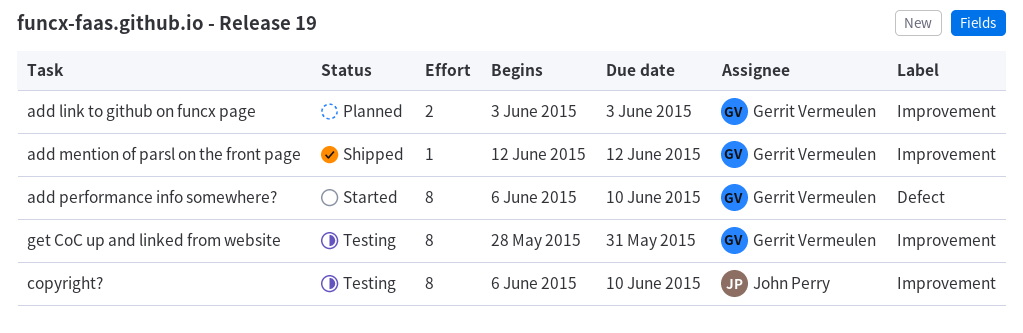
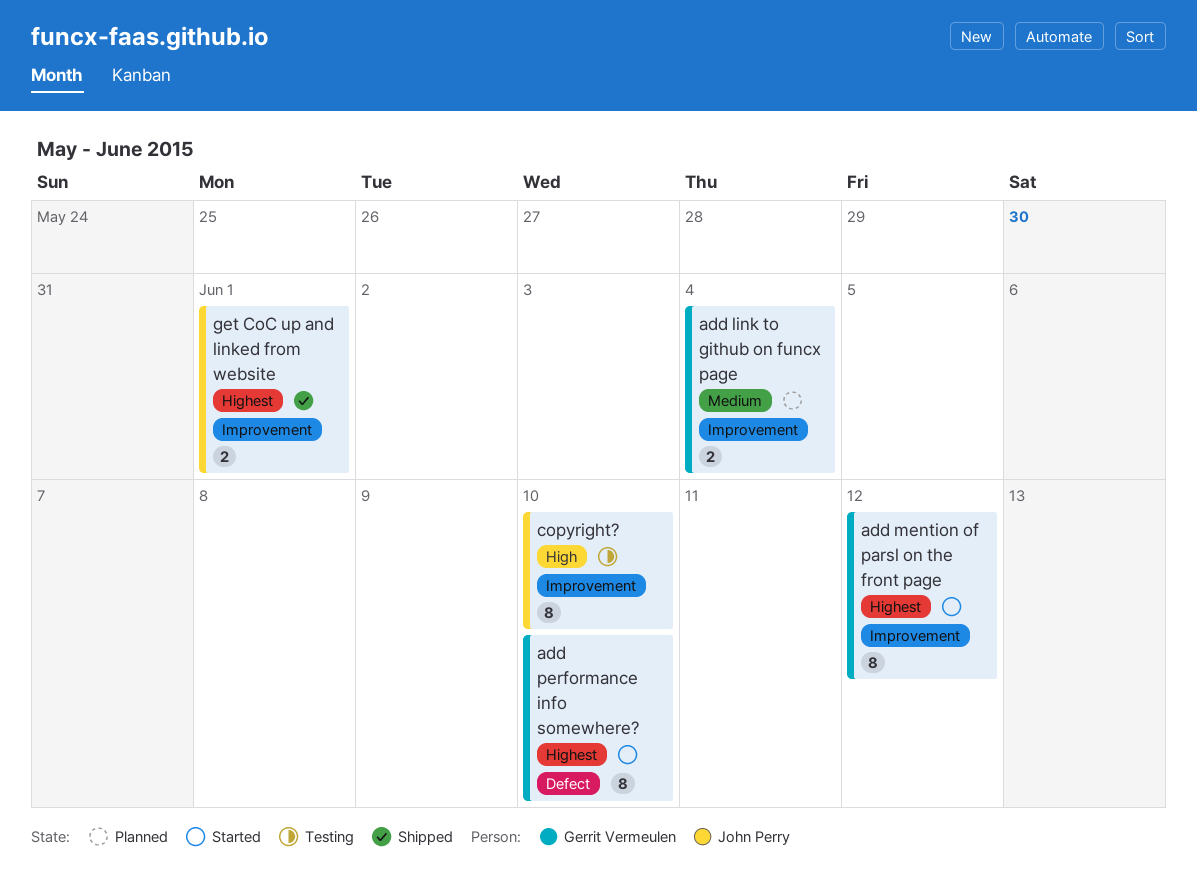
add link to github on funcx page, due: Jun 3 -> Jun 4
add mention of parsl on the front page, status: Shipped -> Started
add mention of parsl on the front page, estimate: 1 -> 8
get CoC up and linked from website, status: Testing -> Shipped
get CoC up and linked from website, owner: Gerrit Vermeulen -> John Perry
get CoC up and linked from website, estimate: 8 -> 2
get CoC up and linked from website, due: May 31 -> Jun 1

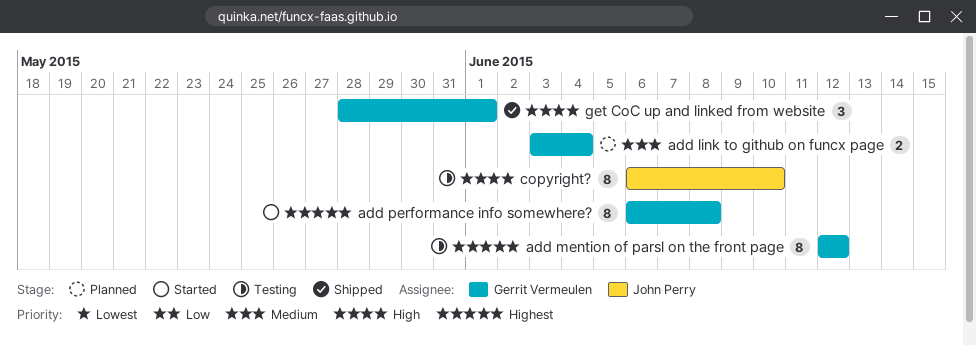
add mention of parsl on the front page, status: Started -> Testing
add performance info somewhere?, due: Jun 10 -> Jun 8
get CoC up and linked from website, owner: John Perry -> Gerrit Vermeulen
get CoC up and linked from website, priority: Highest -> High
get CoC up and linked from website, estimate: 2 -> 3

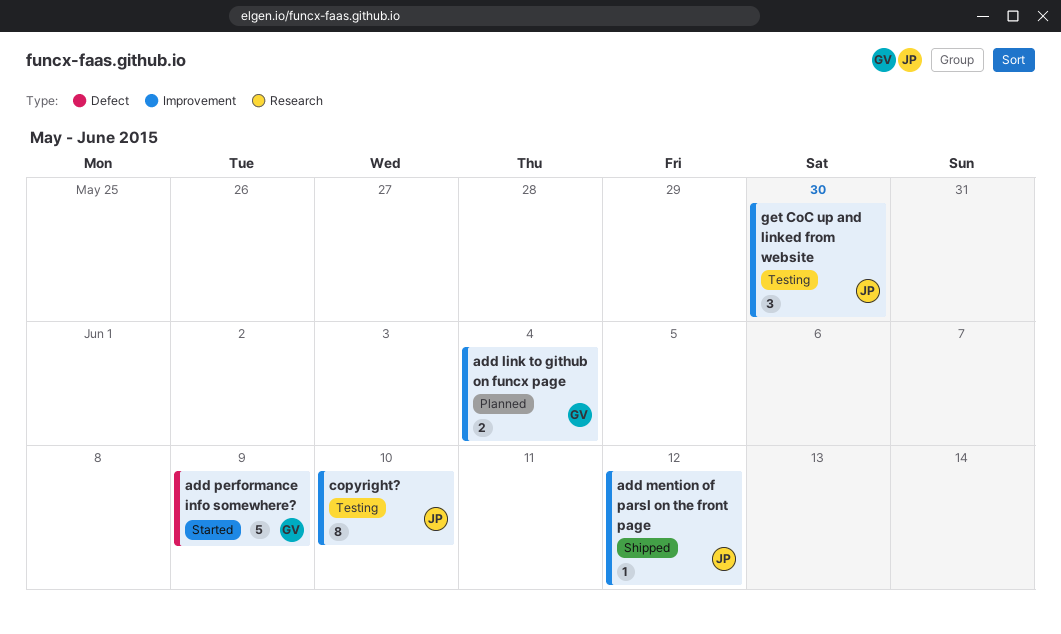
add mention of parsl on the front page, status: Testing -> Shipped
add mention of parsl on the front page, owner: Gerrit Vermeulen -> John Perry
add mention of parsl on the front page, estimate: 8 -> 1
add performance info somewhere?, estimate: 8 -> 5
add performance info somewhere?, due: Jun 8 -> Jun 9
get CoC up and linked from website, status: Shipped -> Testing
get CoC up and linked from website, owner: Gerrit Vermeulen -> John Perry
get CoC up and linked from website, due: Jun 1 -> May 30

